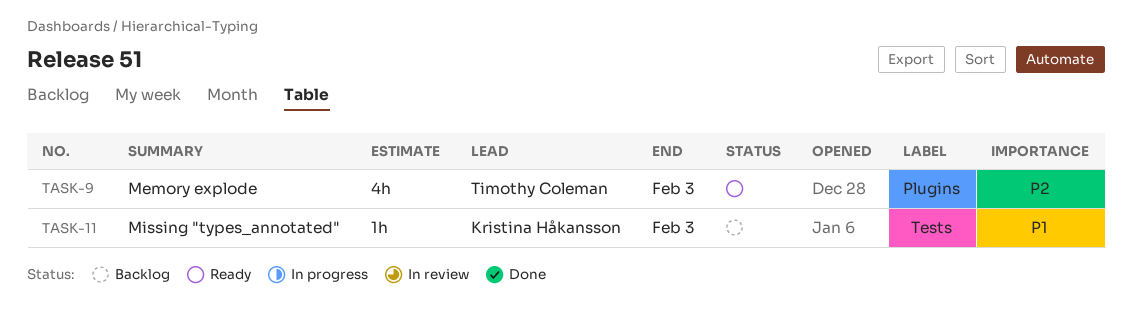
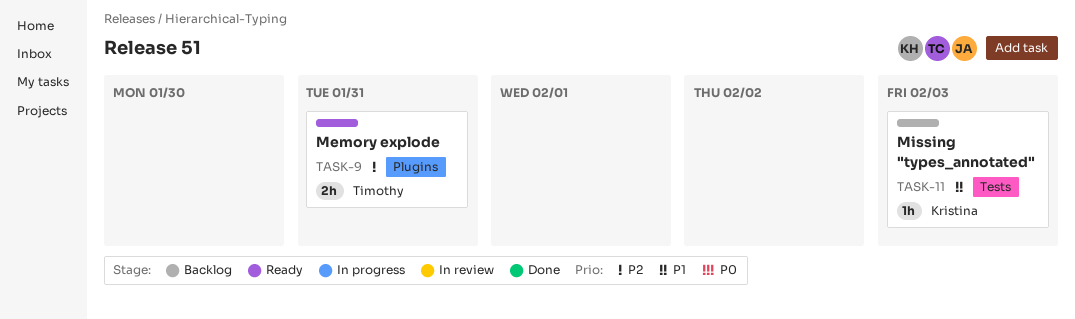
TASK-9, estimate: 4h -> 2h
TASK-9, due: Feb 3 -> Jan 31

